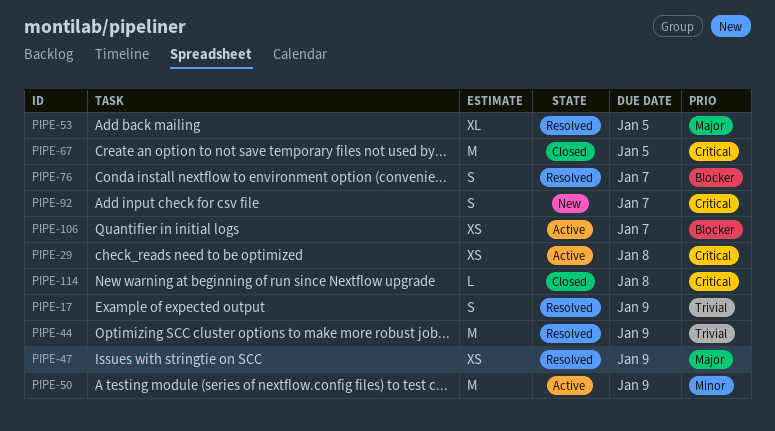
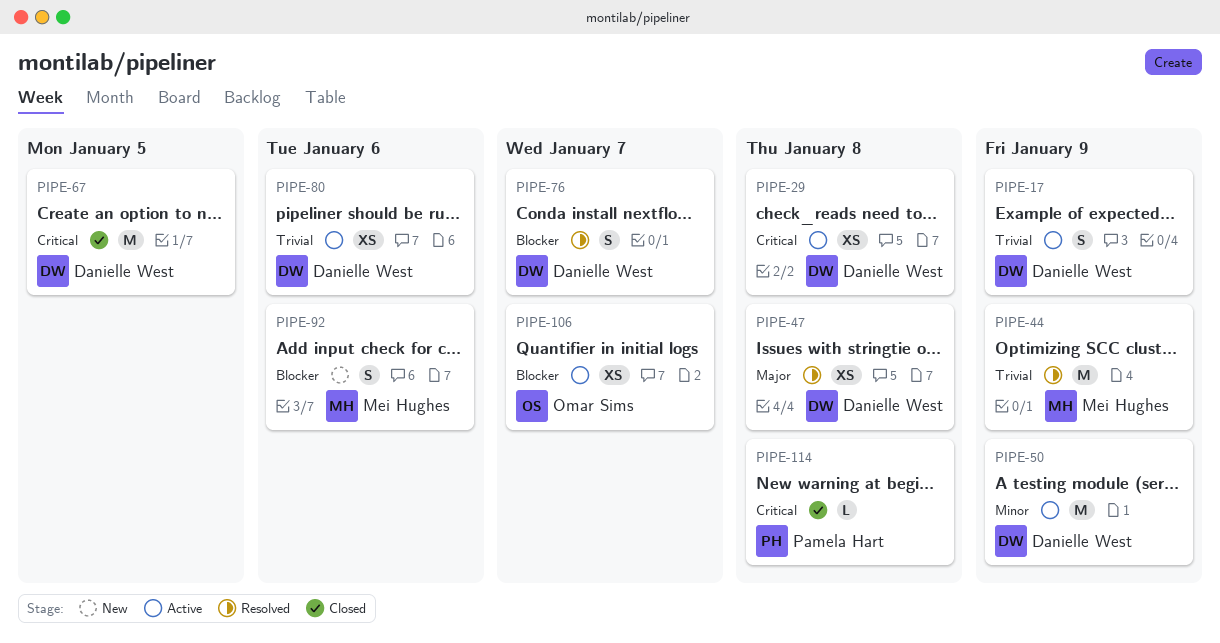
PIPE-17, status: Resolved -> Active
PIPE-47, due: Jan 9 -> Jan 8
PIPE-53: present -> none
PIPE-80: none -> present
PIPE-92, priority: Critical -> Blocker
PIPE-92, due: Jan 7 -> Jan 6

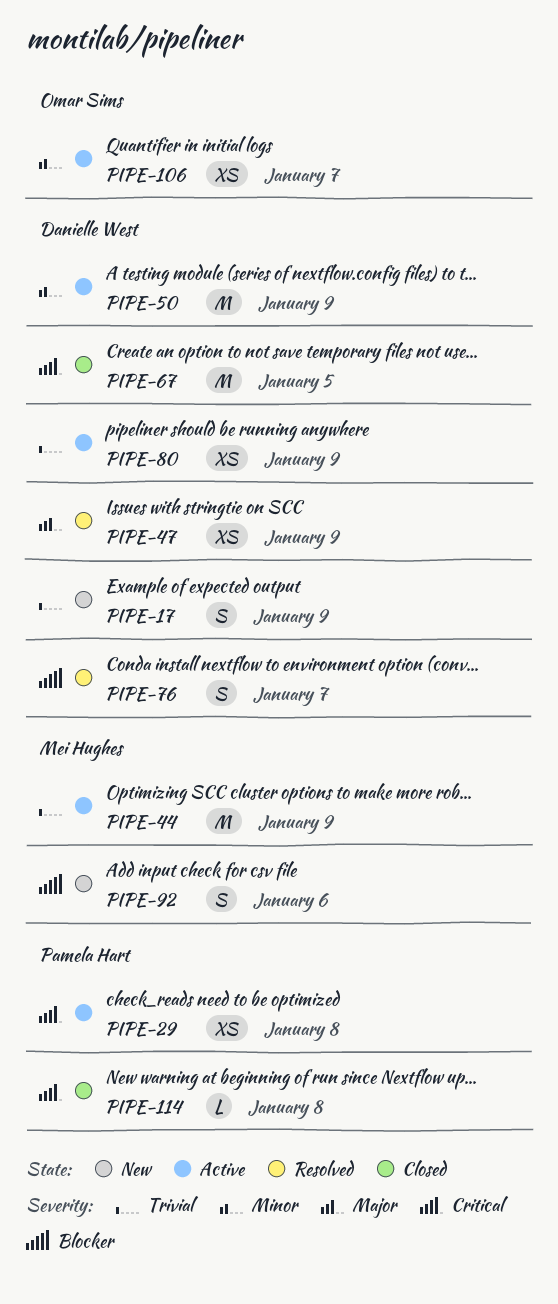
PIPE-17, status: Active -> New
PIPE-29, owner: Danielle West -> Pamela Hart
PIPE-44, status: Resolved -> Active
PIPE-47, due: Jan 8 -> Jan 9
PIPE-80, due: Jan 6 -> Jan 9
PIPE-106, priority: Blocker -> Minor

